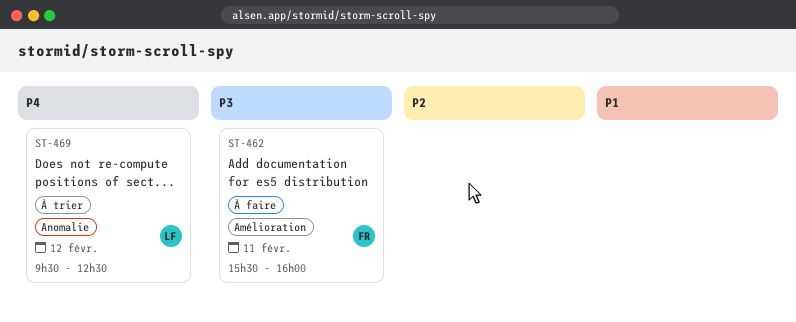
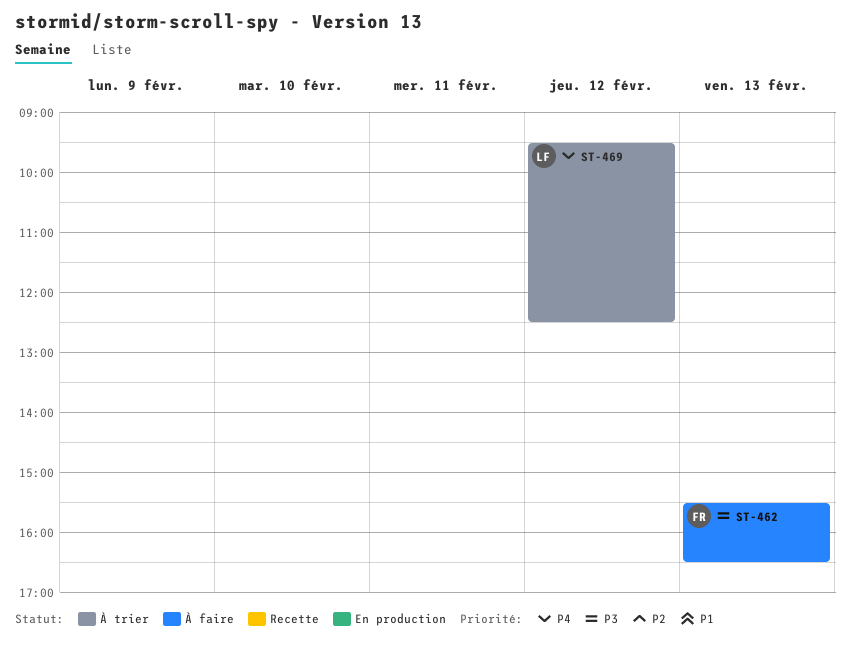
ST-462, day: Feb 11 -> Feb 13
ST-462, ends: 16:00 -> 16:30

